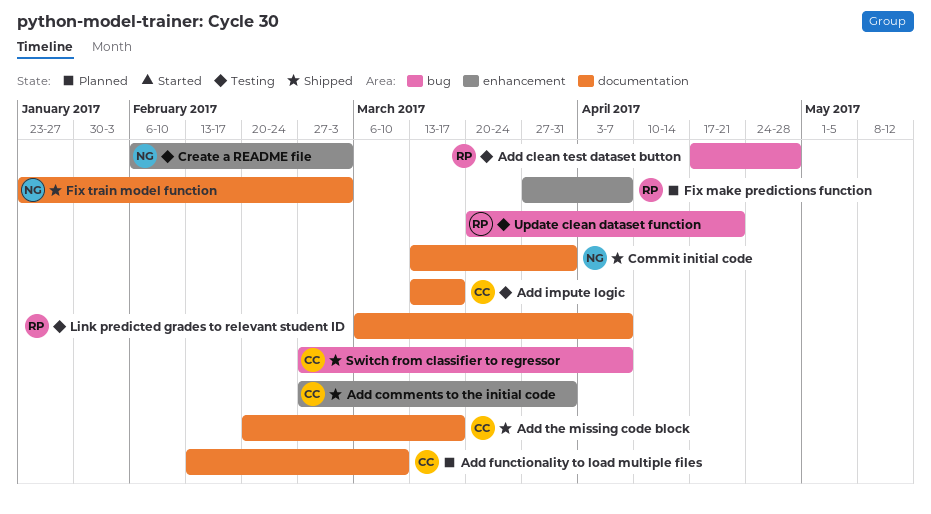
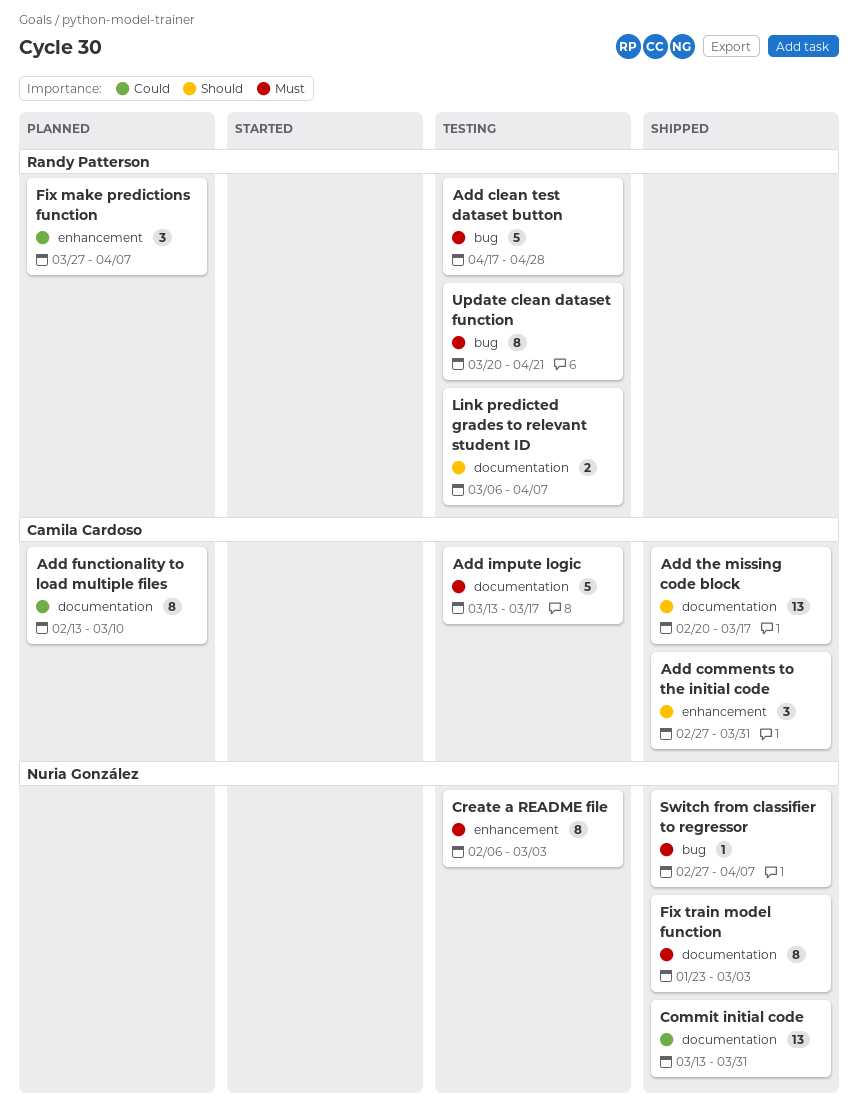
Switch from classifier to regressor, owner: Camila Cardoso -> Nuria González

